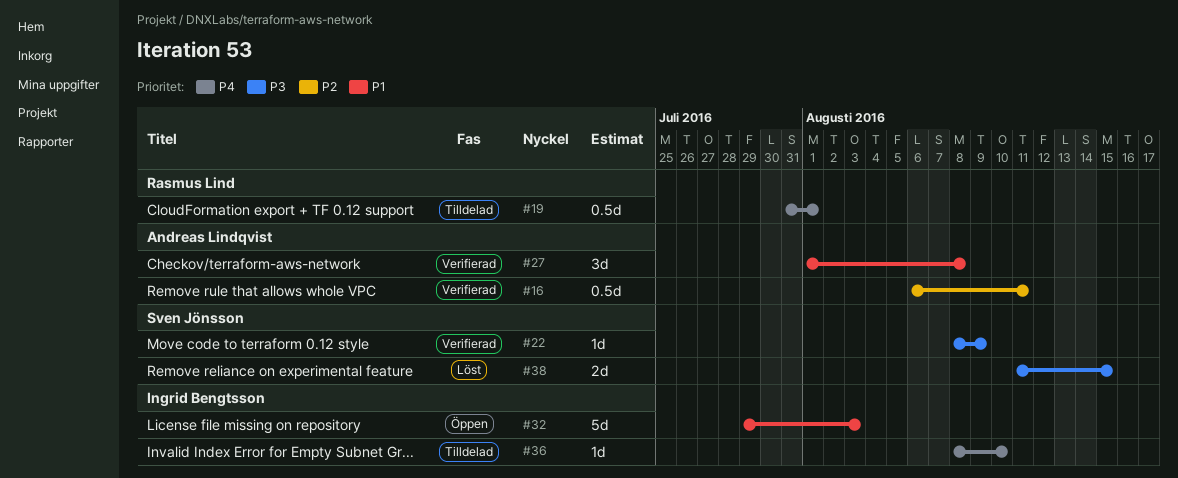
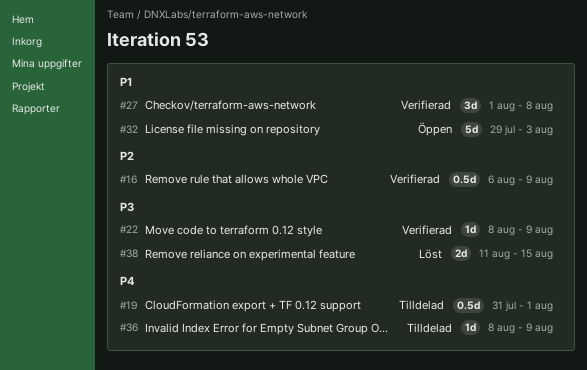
#16, due: Aug 11 -> Aug 9
#36, due: Aug 10 -> Aug 9

